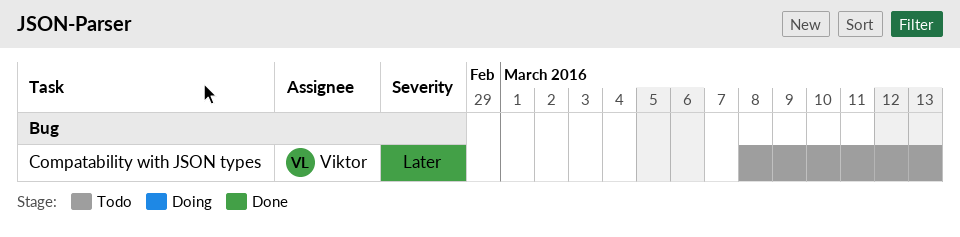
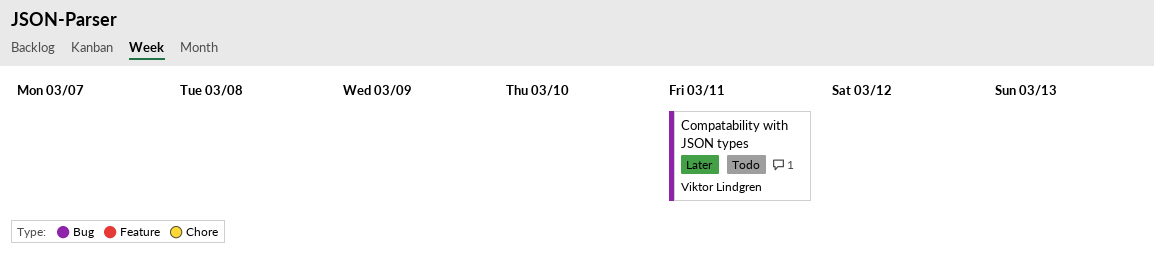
Compatability with JSON types, due: Mar 13 -> Mar 11

